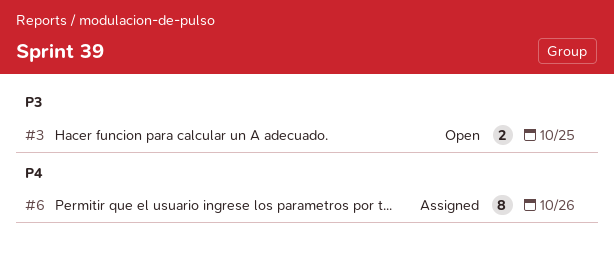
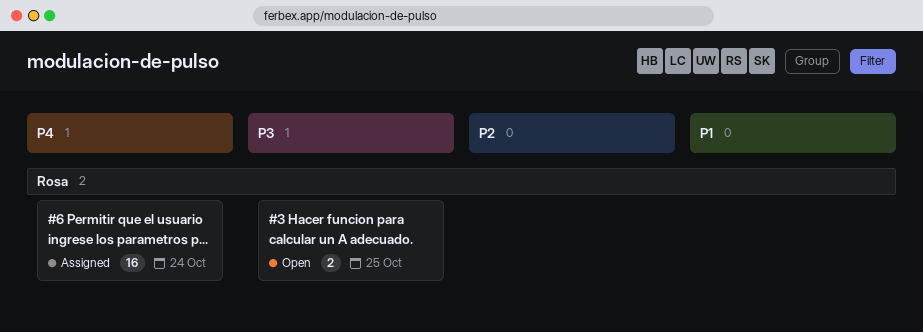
#6, estimate: 8 -> 16
#6, due: Oct 26 -> Oct 24

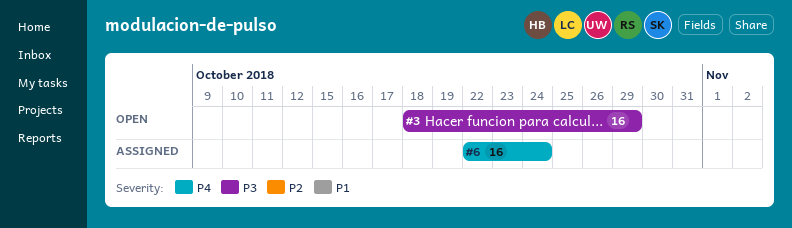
#3, estimate: 2 -> 16
#3, due: Oct 25 -> Oct 29

